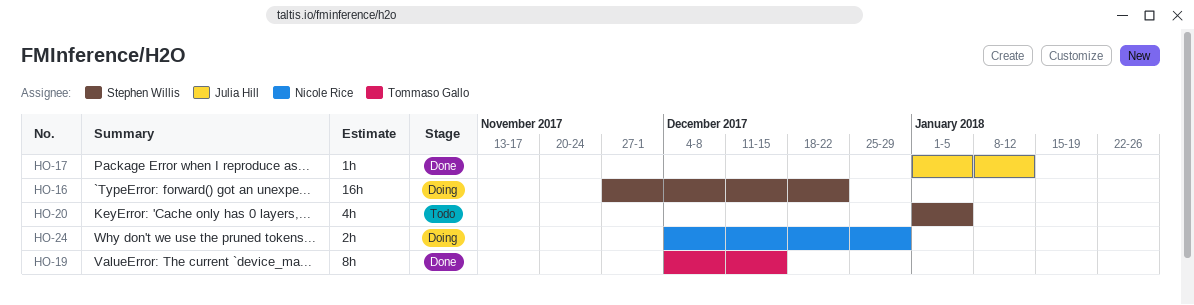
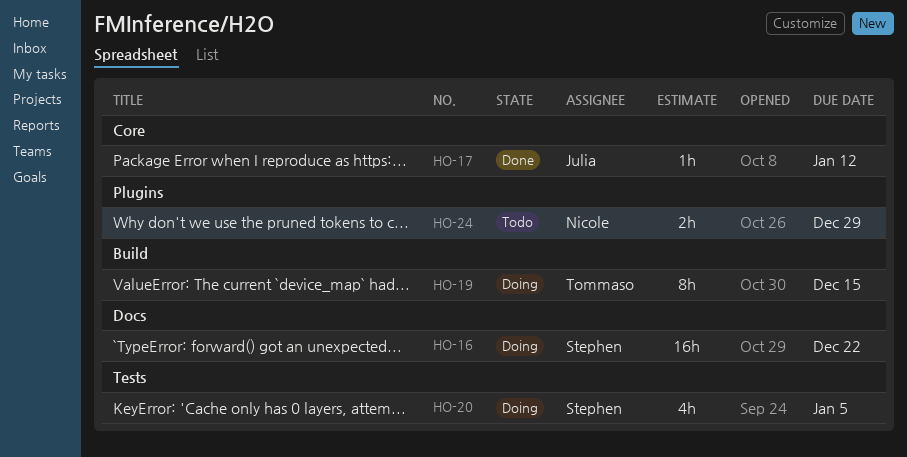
HO-19, status: Done -> Doing
HO-20, status: Todo -> Doing
HO-24, status: Doing -> Todo

